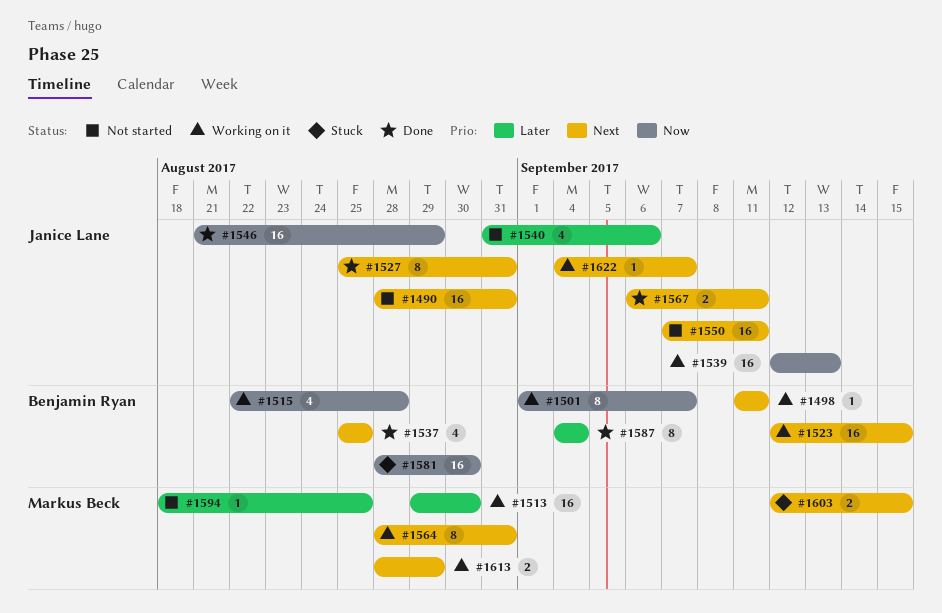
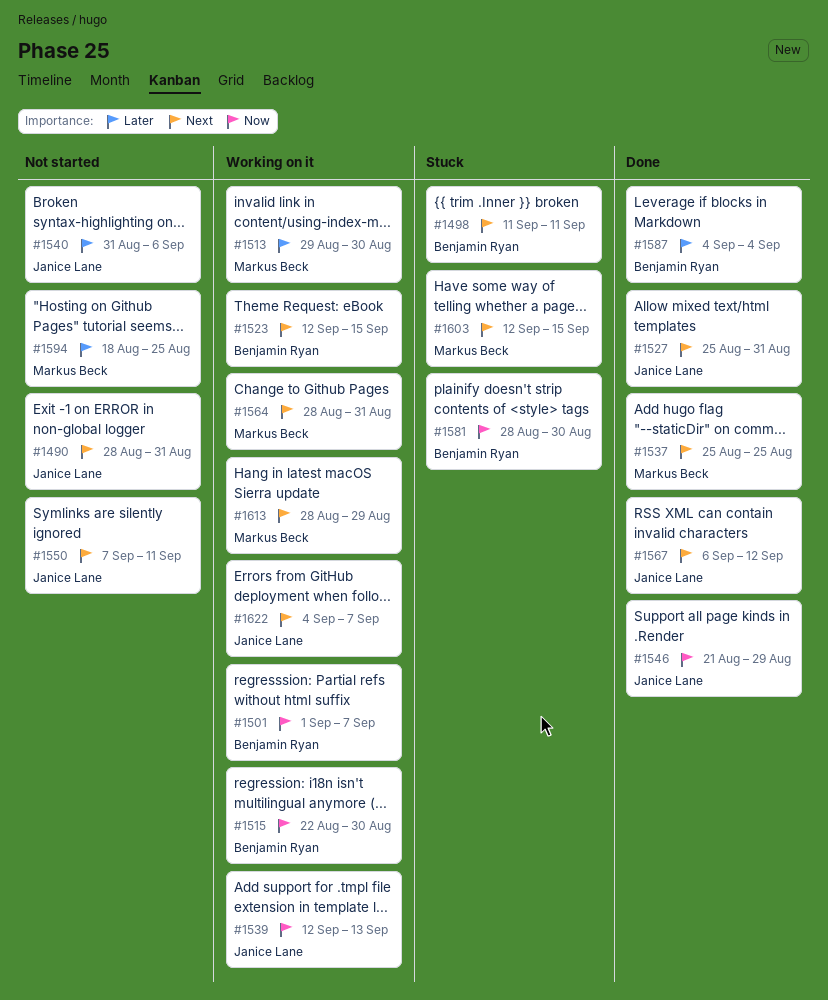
#1498, status: Working on it -> Stuck
#1515, due: Aug 28 -> Aug 30
#1537, owner: Benjamin Ryan -> Markus Beck
#1567, due: Sep 11 -> Sep 12

